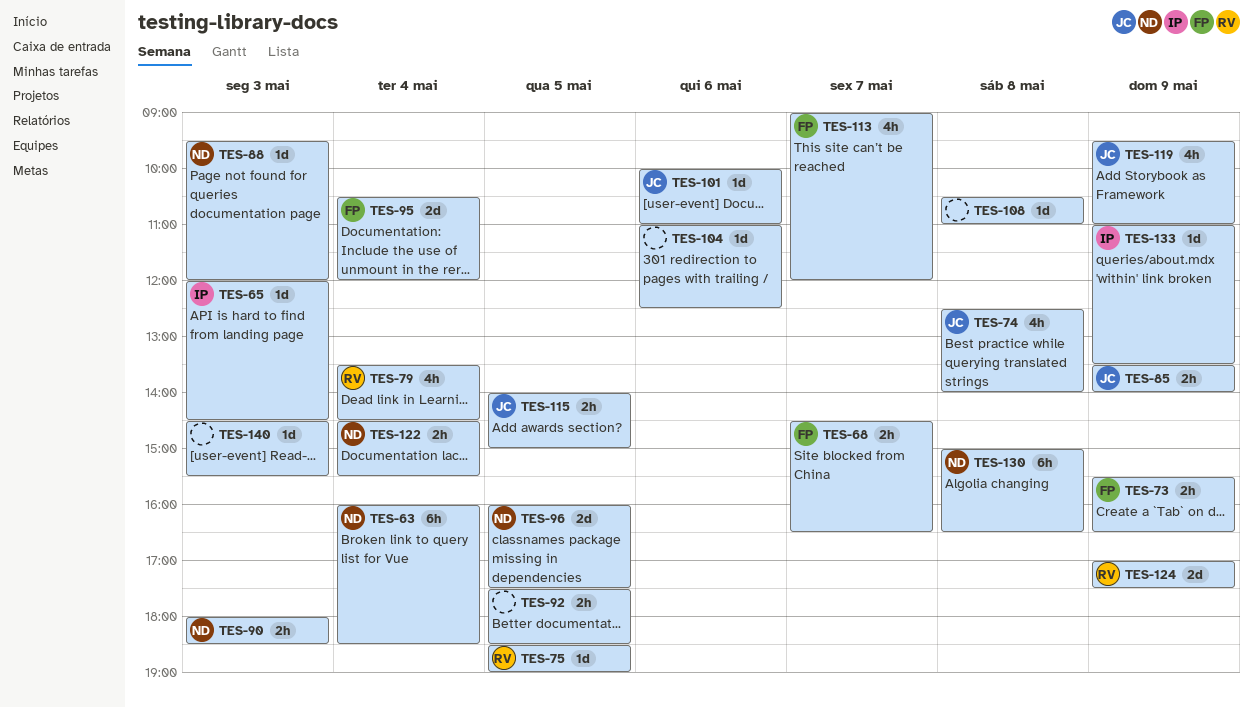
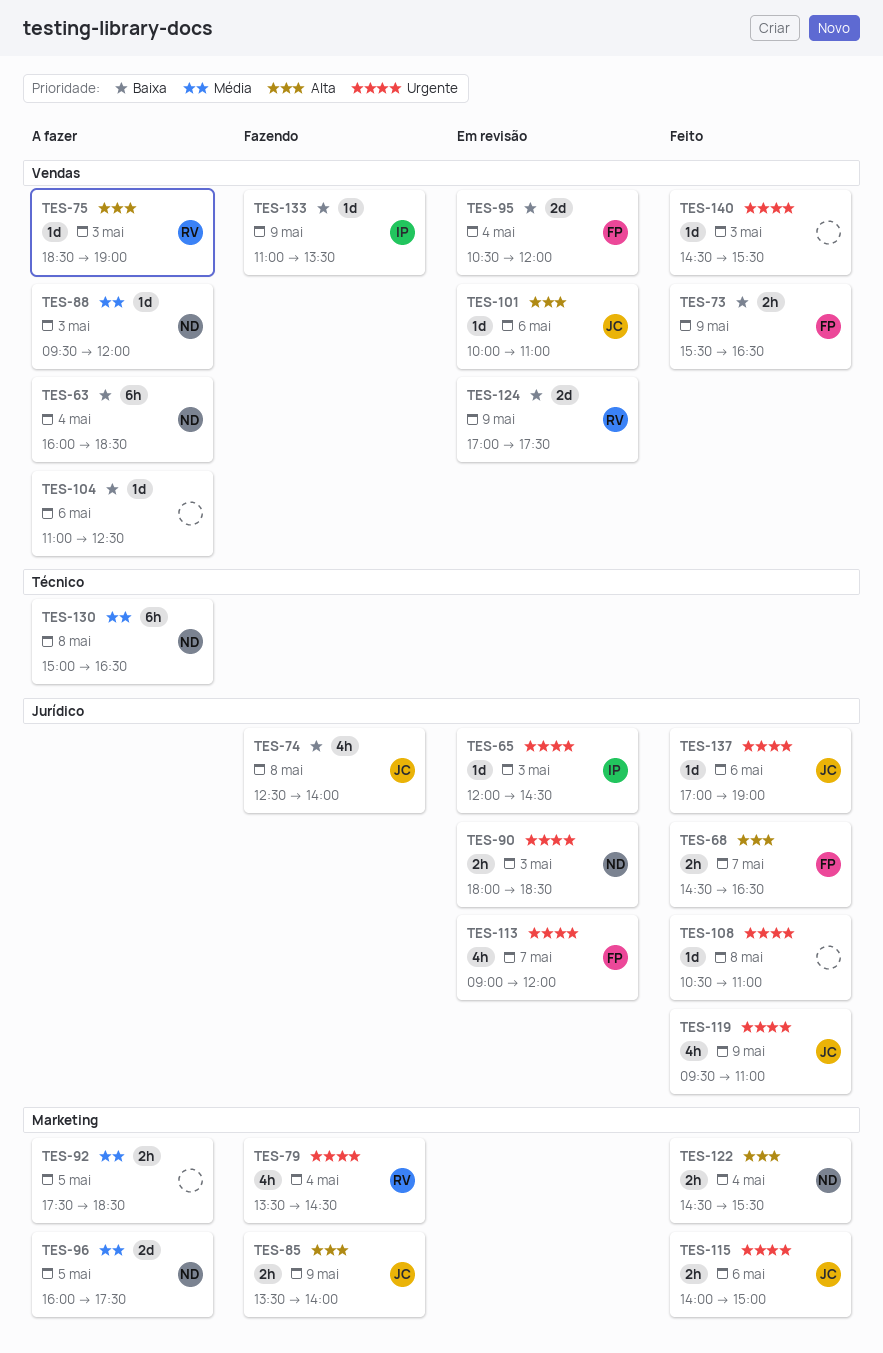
TES-75, day: May 5 -> May 3
TES-115, day: May 5 -> May 6
TES-137: none -> present

